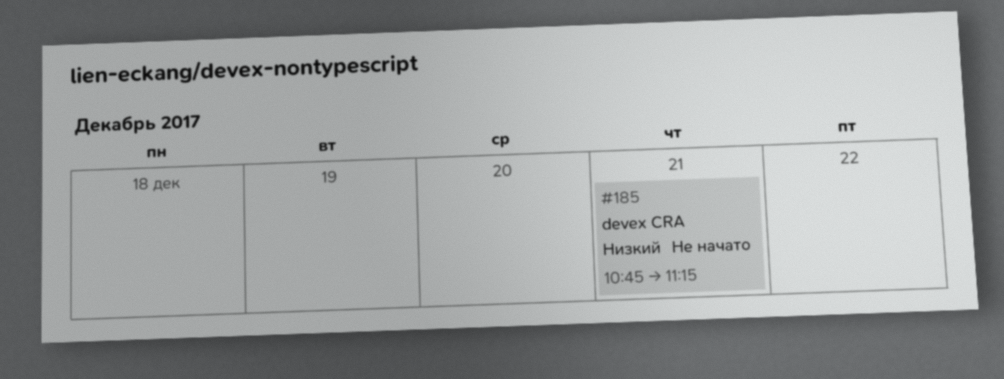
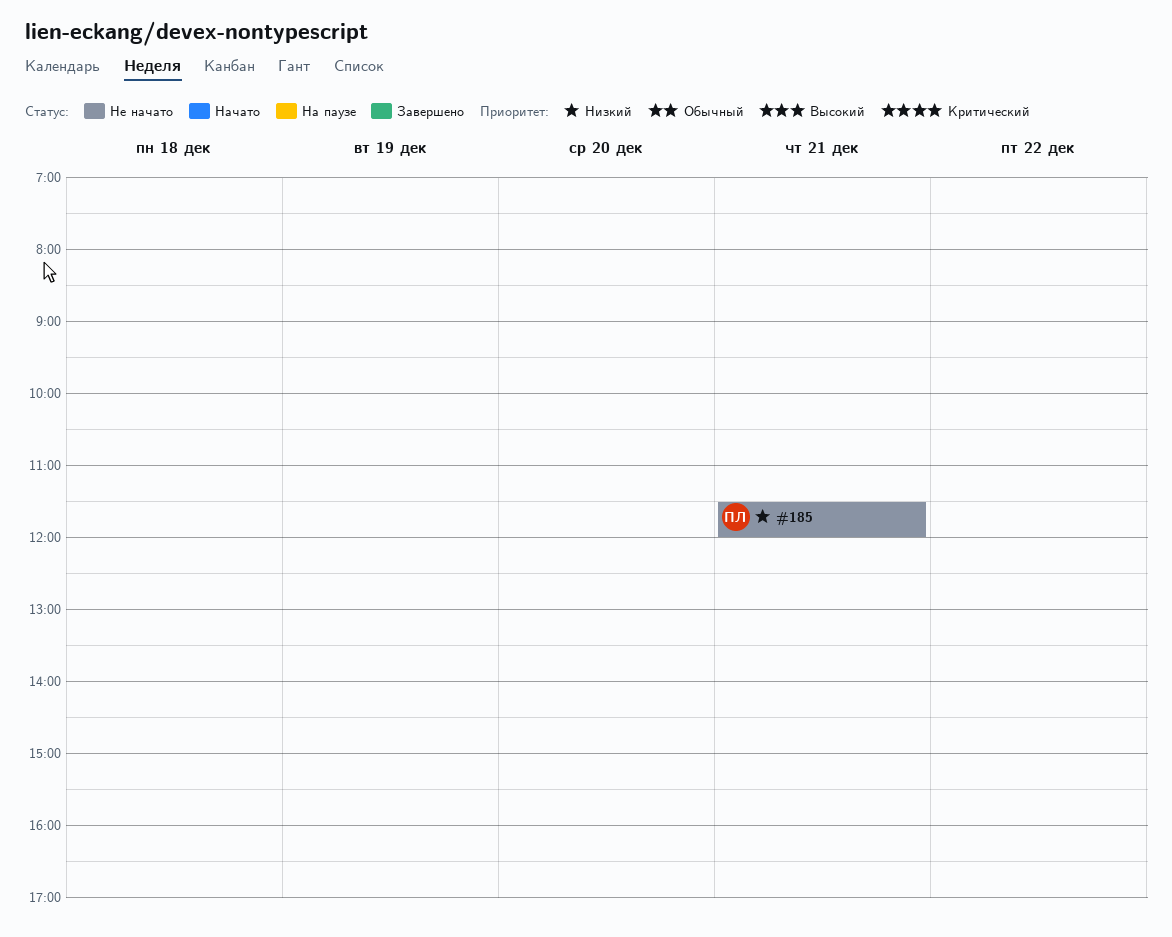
#185, begins: 10:45 -> 11:30
#185, ends: 11:15 -> 12:00

